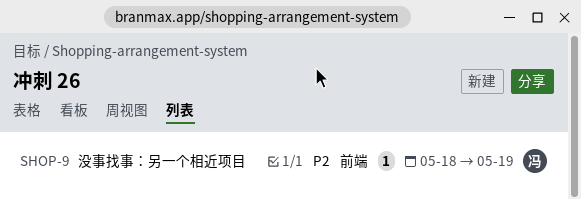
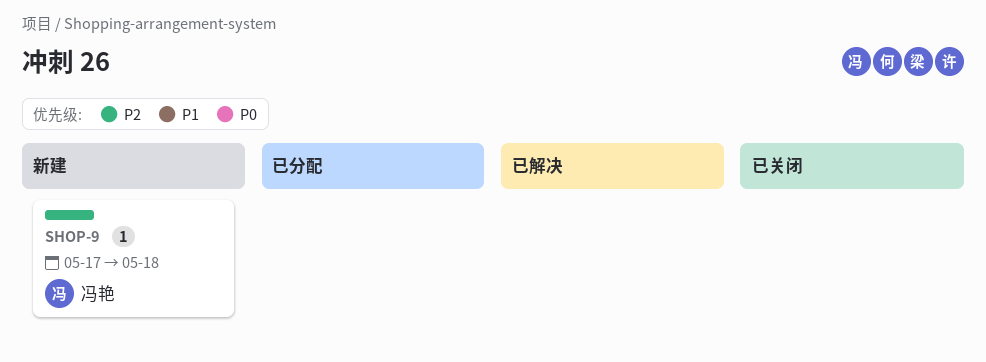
SHOP-9, start: May 18 -> May 17
SHOP-9, due: May 19 -> May 18

